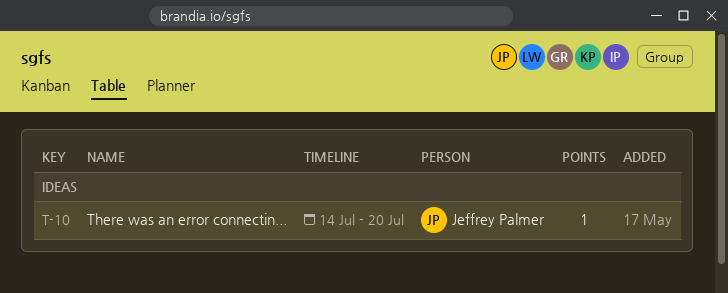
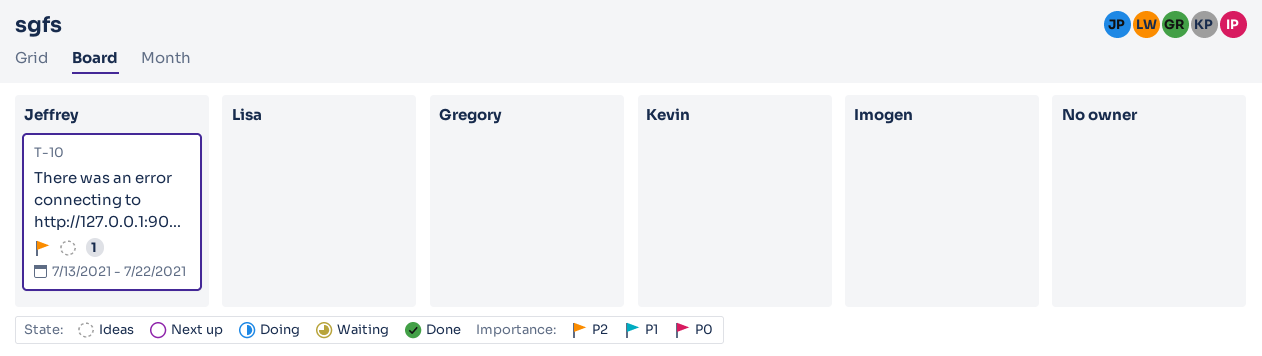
T-10, start: Jul 14 -> Jul 13
T-10, due: Jul 20 -> Jul 22

